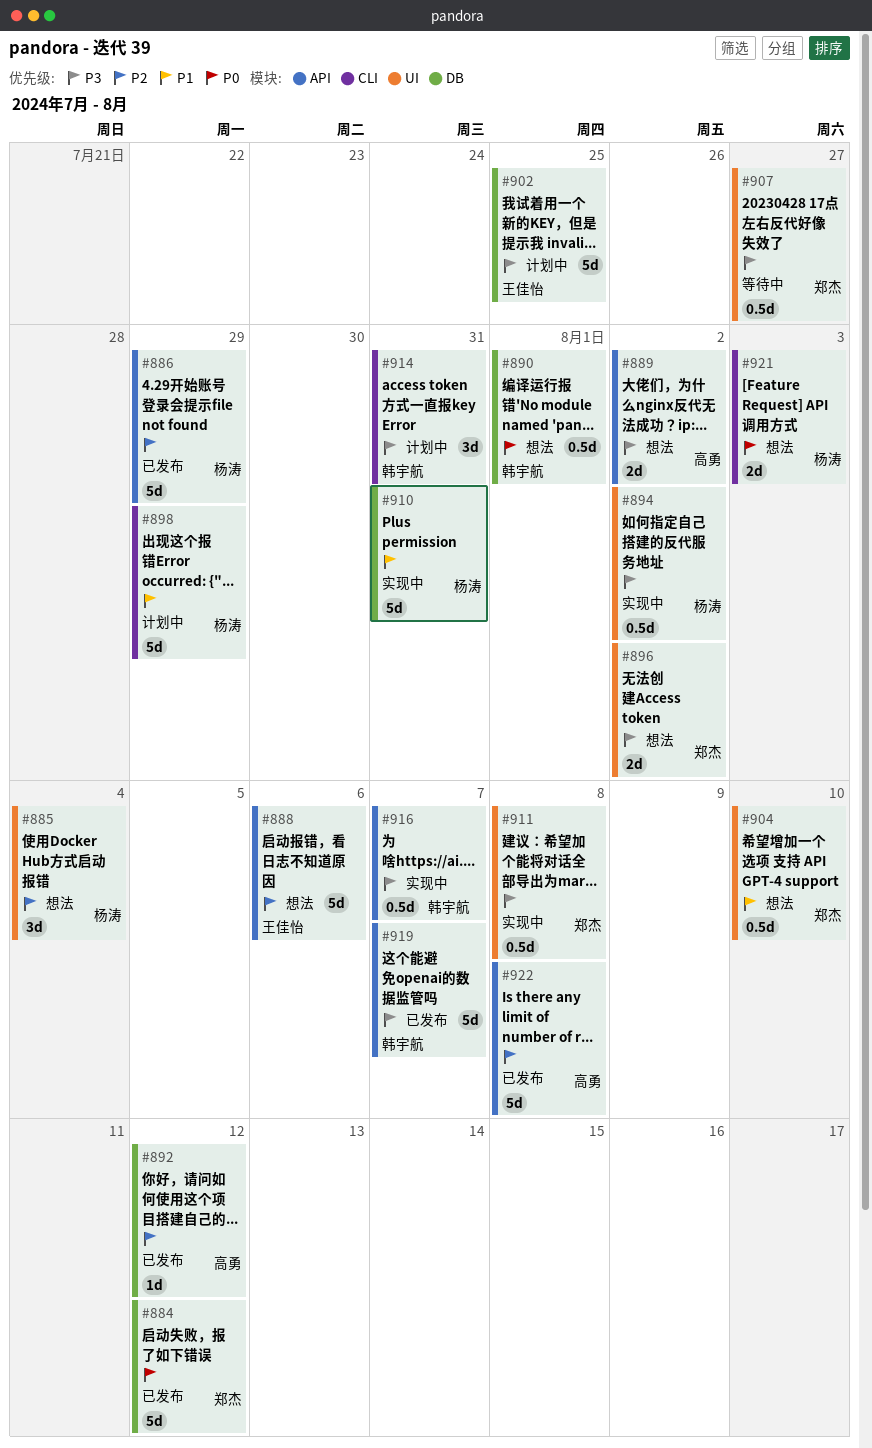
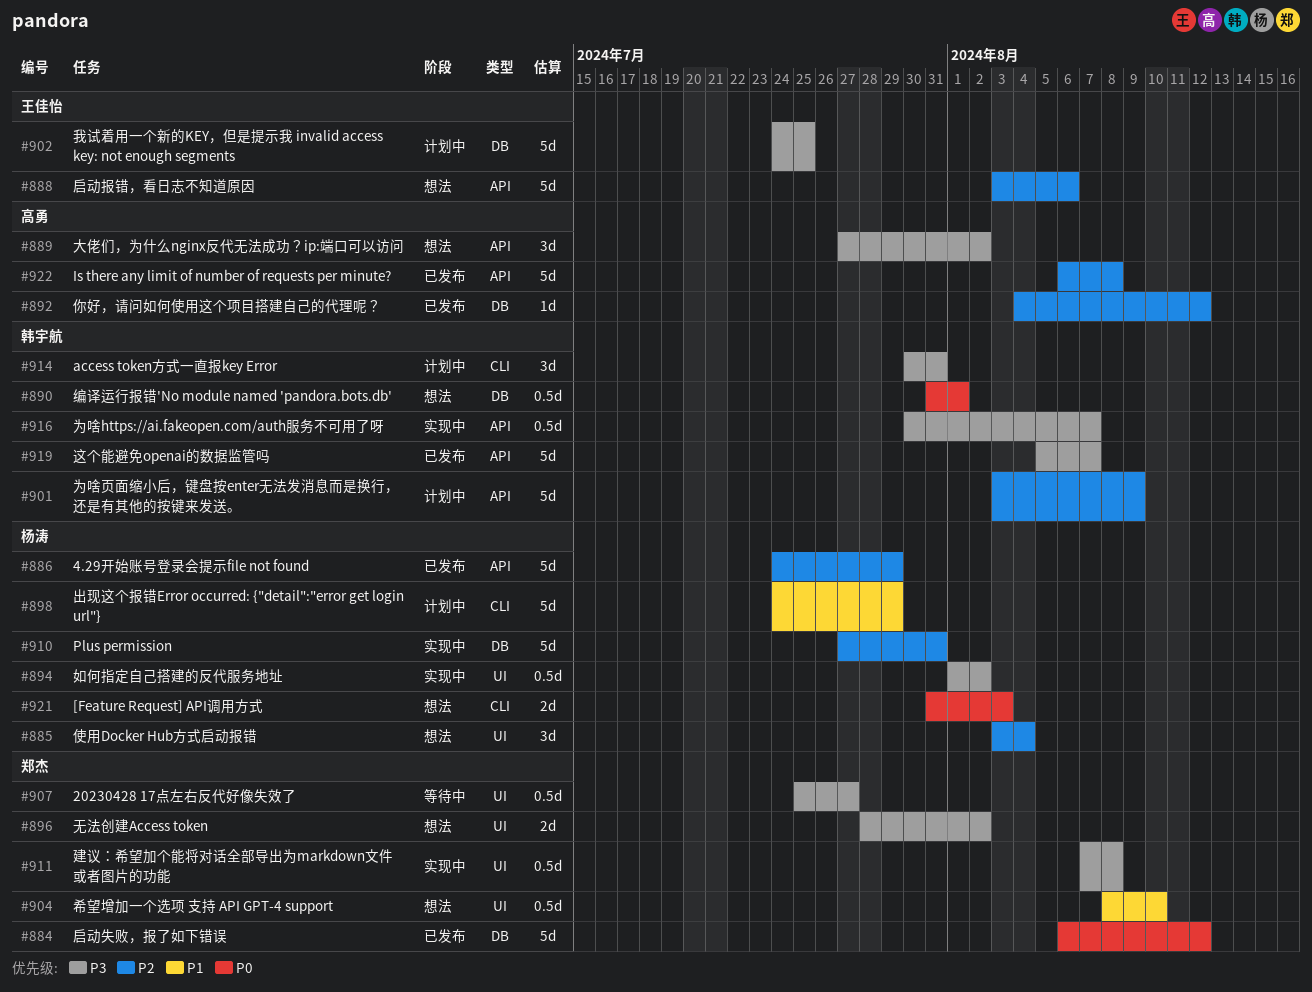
#889, estimate: 2d -> 3d
#901: none -> present
#910, priority: P1 -> P2

